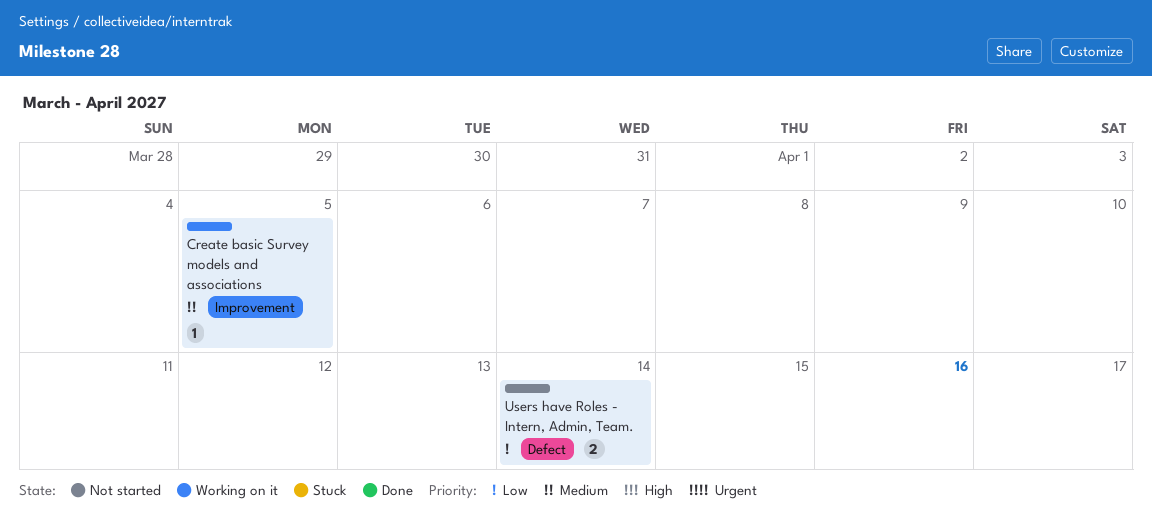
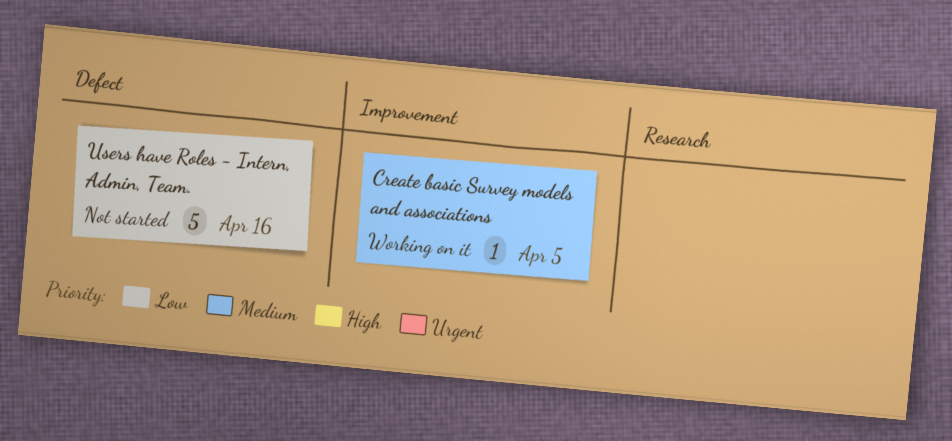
Users have Roles - Intern, Admin, Team., estimate: 2 -> 5
Users have Roles - Intern, Admin, Team., due: Apr 14 -> Apr 16

